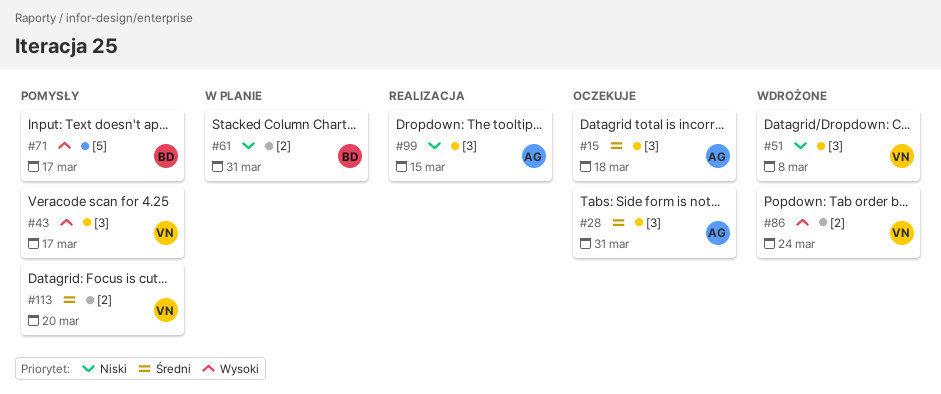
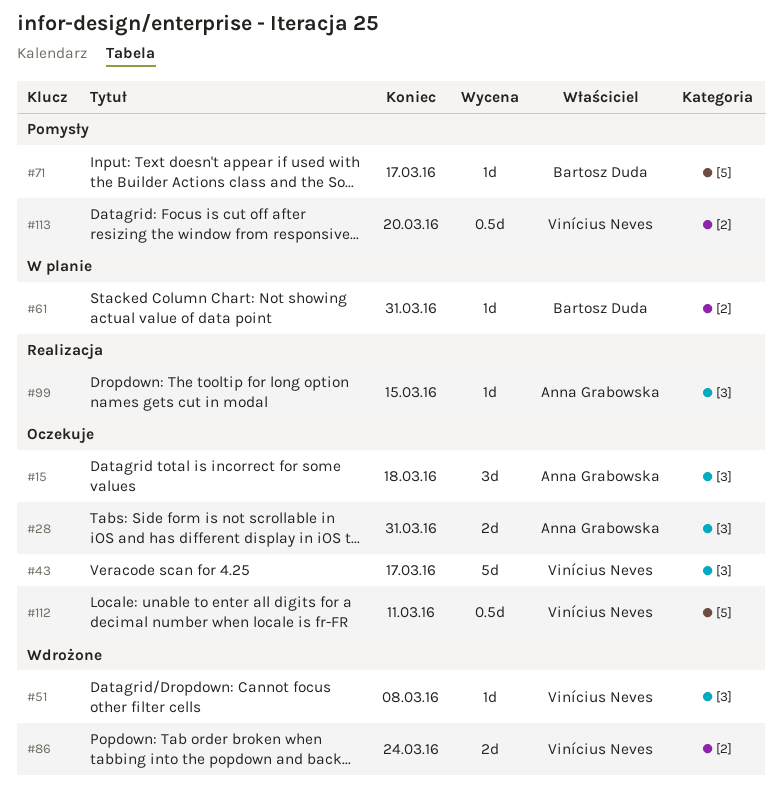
#43, status: Pomysły -> Oczekuje
#112: none -> present

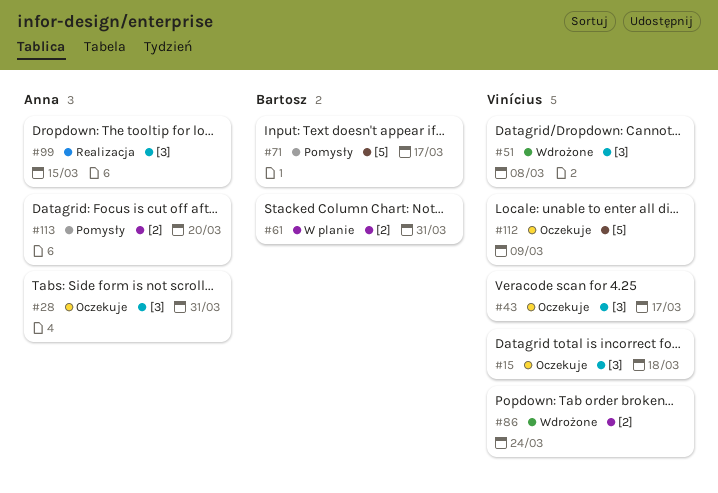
#15, owner: Anna Grabowska -> Vinícius Neves
#112, due: Mar 11 -> Mar 9
#113, owner: Vinícius Neves -> Anna Grabowska

